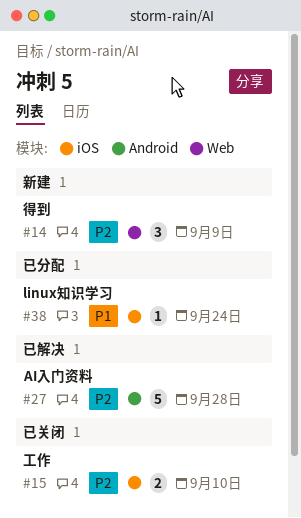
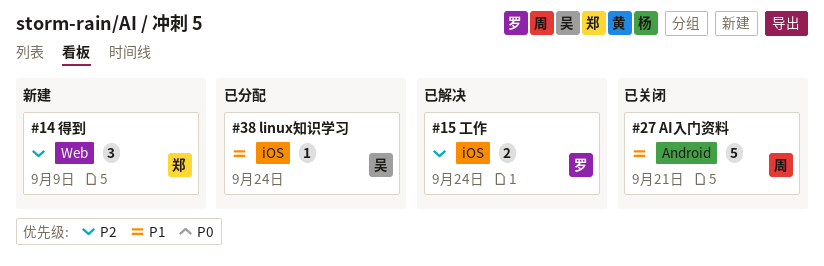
#15, status: 已关闭 -> 已解决
#15, due: Sep 10 -> Sep 24
#27, status: 已解决 -> 已关闭
#27, priority: P2 -> P1
#27, due: Sep 28 -> Sep 21

